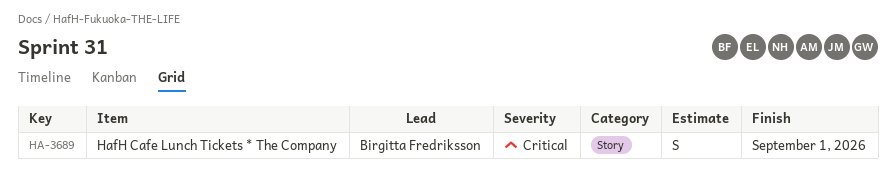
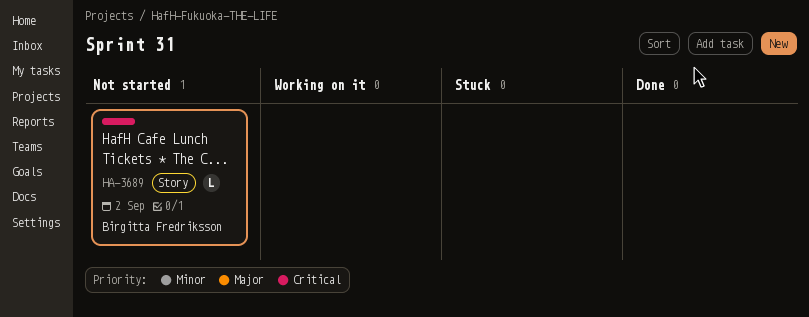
HA-3689, estimate: S -> L
HA-3689, due: Sep 1 -> Sep 2

